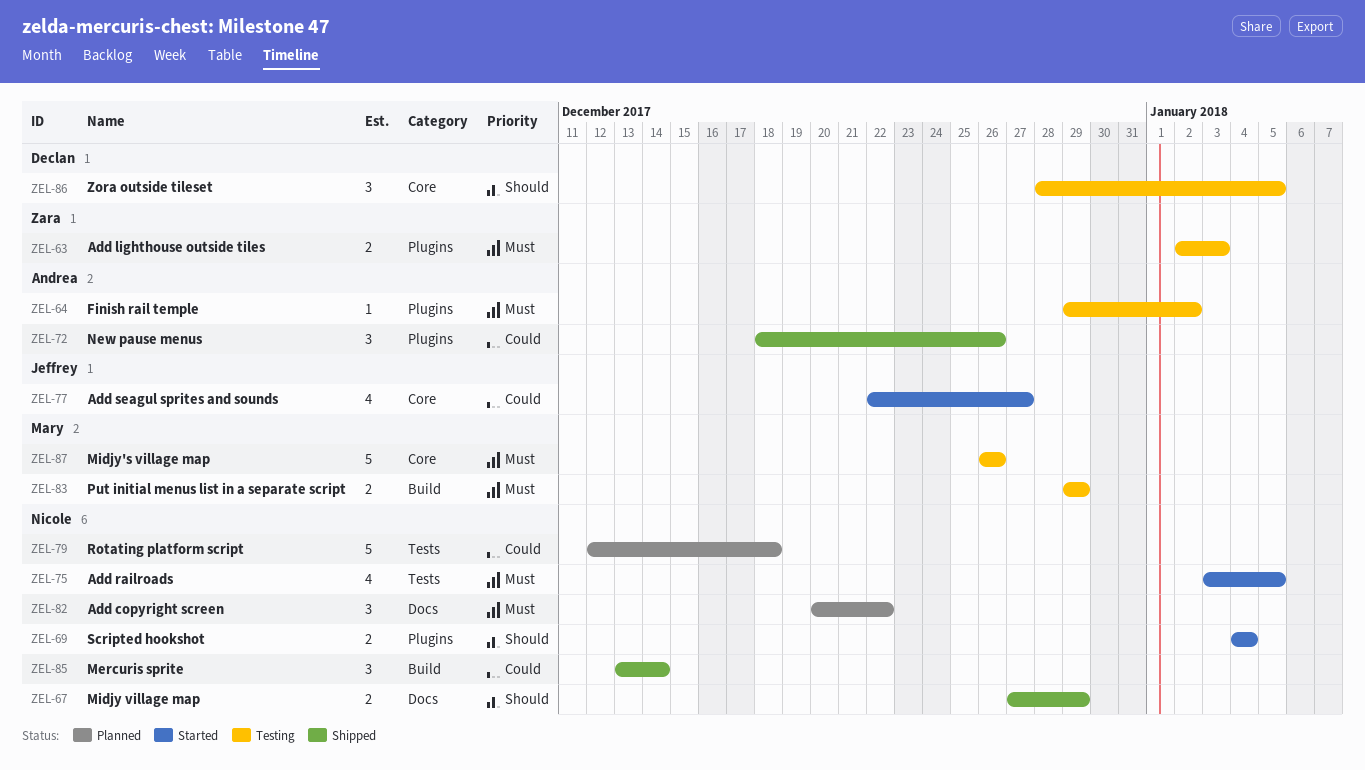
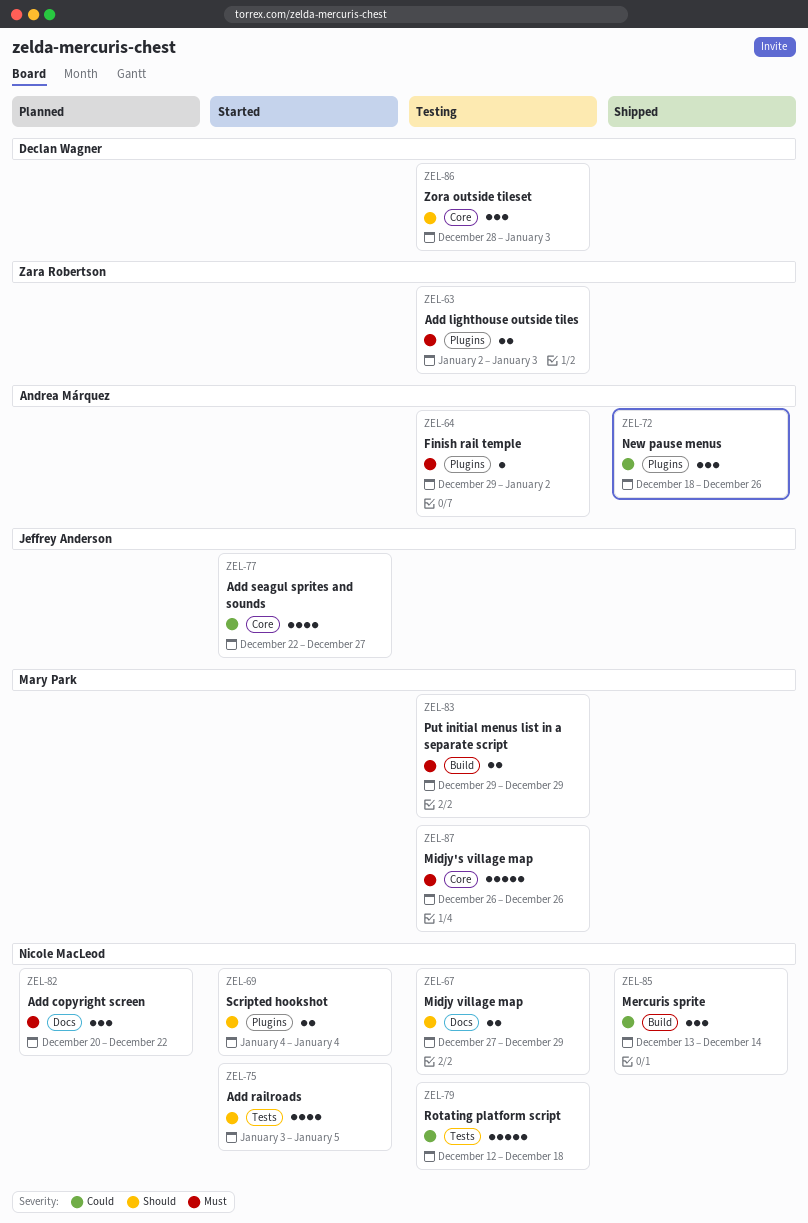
ZEL-67, status: Shipped -> Testing
ZEL-75, priority: Must -> Should
ZEL-79, status: Planned -> Testing
ZEL-86, due: Jan 5 -> Jan 3

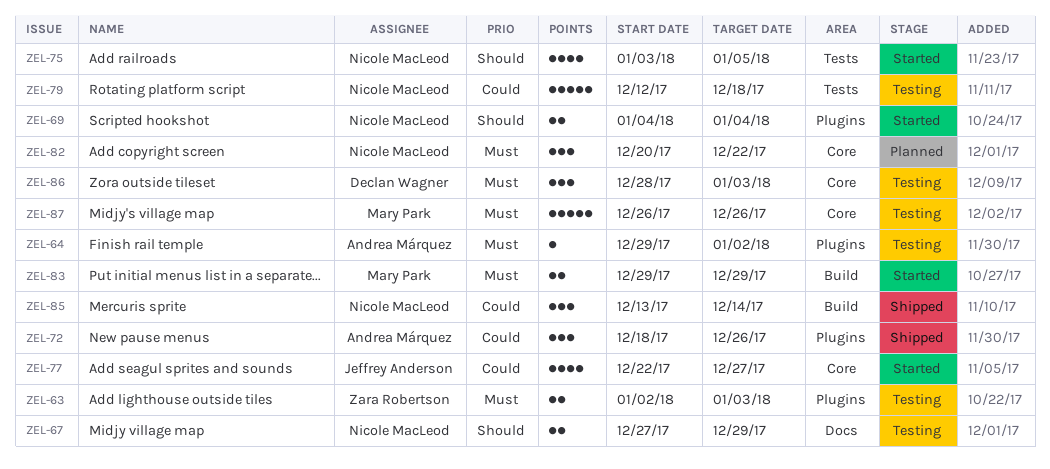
ZEL-82, label: Docs -> Core
ZEL-83, status: Testing -> Started
ZEL-86, priority: Should -> Must

